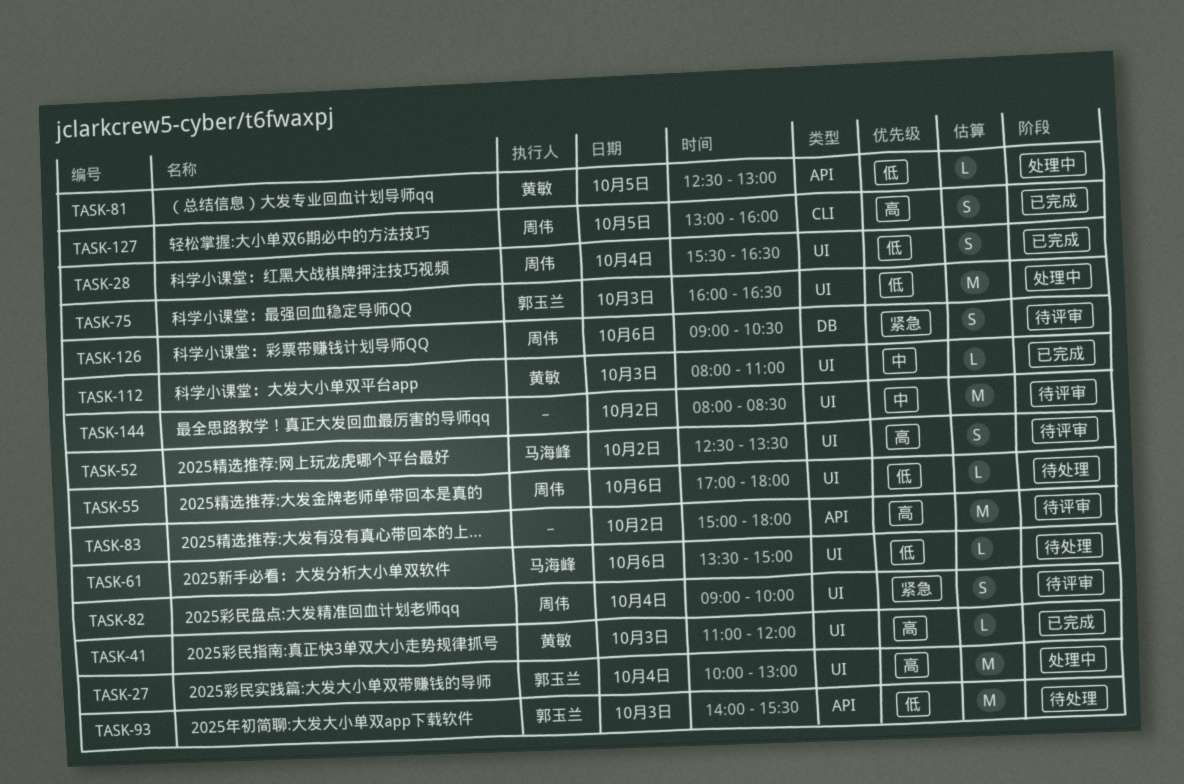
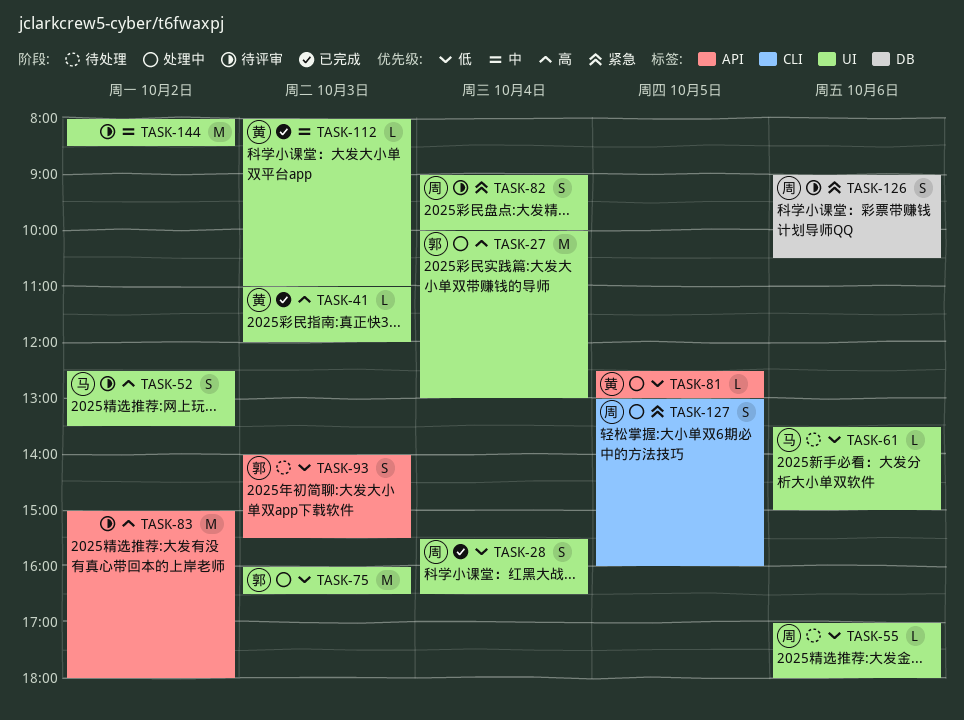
TASK-93, estimate: M -> S
TASK-127, status: 已完成 -> 处理中
TASK-127, priority: 高 -> 紧急

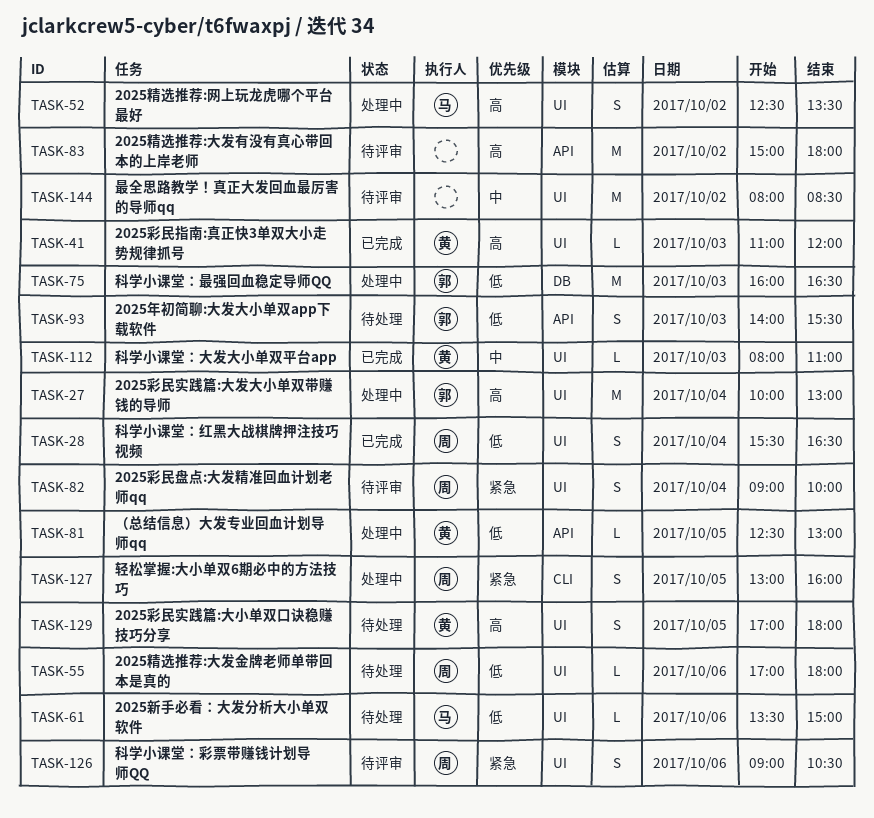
TASK-52, status: 待评审 -> 处理中
TASK-75, label: UI -> DB
TASK-126, label: DB -> UI
TASK-129: none -> present

